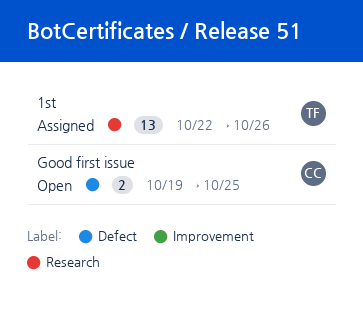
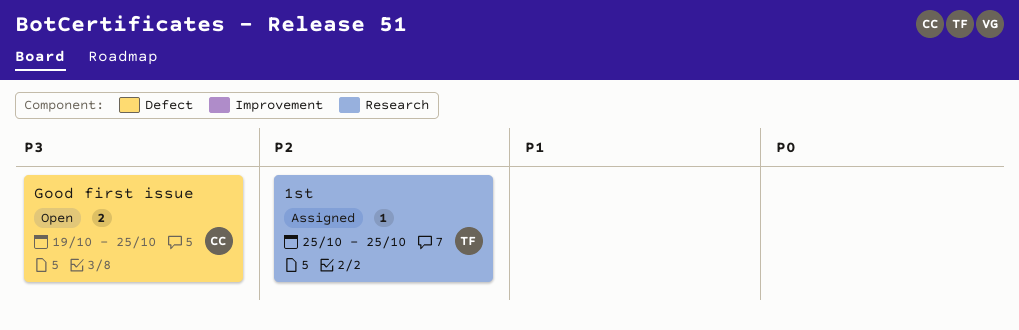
1st, estimate: 13 -> 1
1st, start: Oct 22 -> Oct 25
1st, due: Oct 26 -> Oct 25

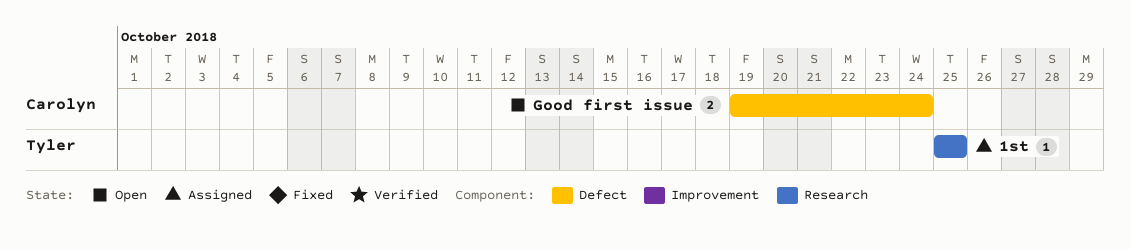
Good first issue, due: Oct 25 -> Oct 24

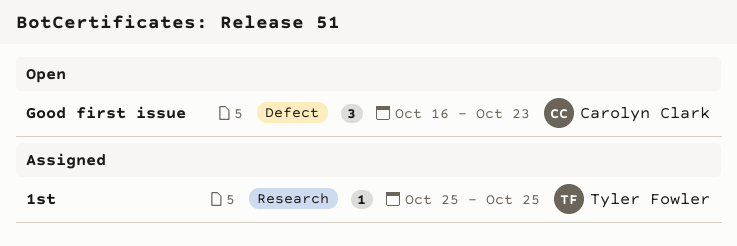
Good first issue, estimate: 2 -> 3
Good first issue, start: Oct 19 -> Oct 16
Good first issue, due: Oct 24 -> Oct 23

